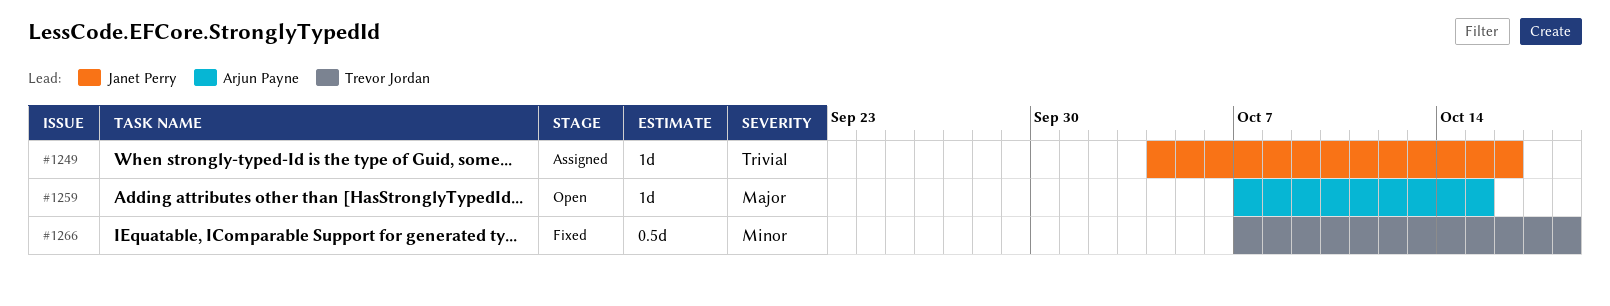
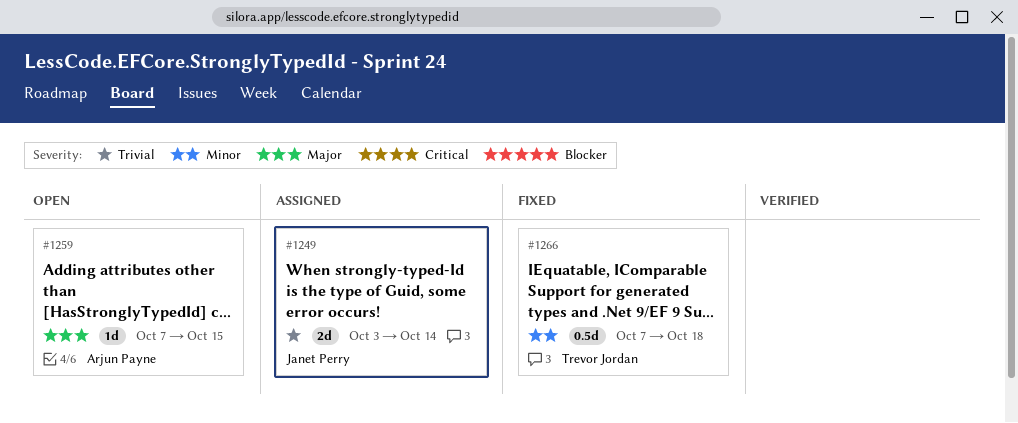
#1249, estimate: 1d -> 2d
#1249, start: Oct 4 -> Oct 3
#1249, due: Oct 16 -> Oct 14

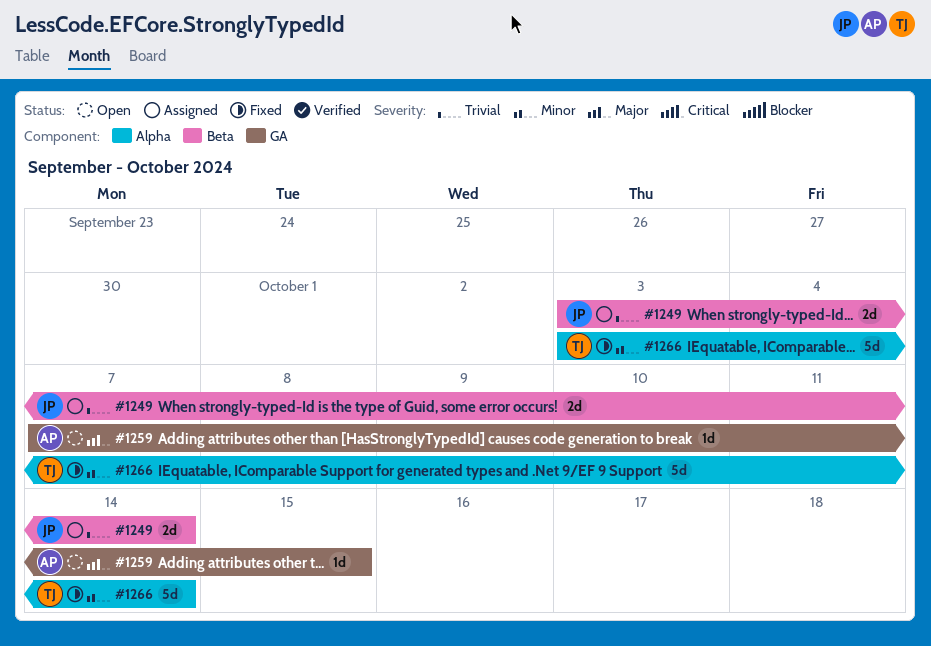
#1266, estimate: 0.5d -> 5d
#1266, start: Oct 7 -> Oct 3
#1266, due: Oct 18 -> Oct 14

